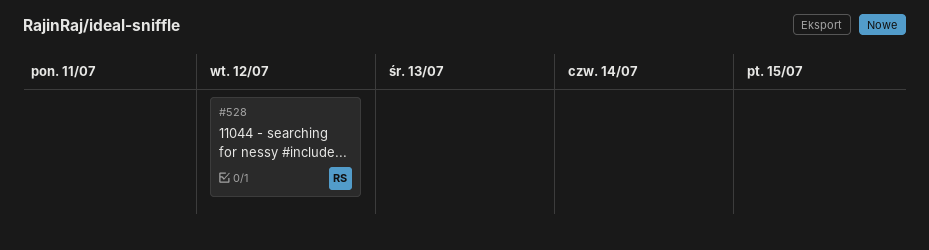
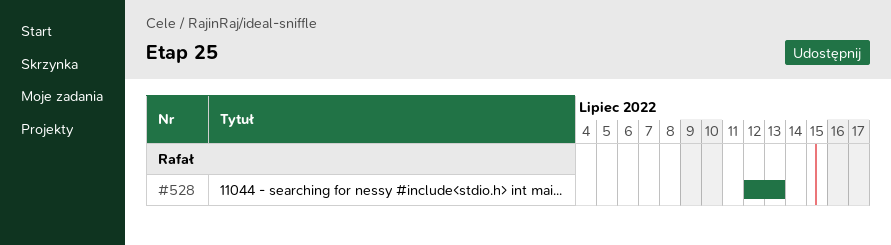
#528, due: Jul 12 -> Jul 13

